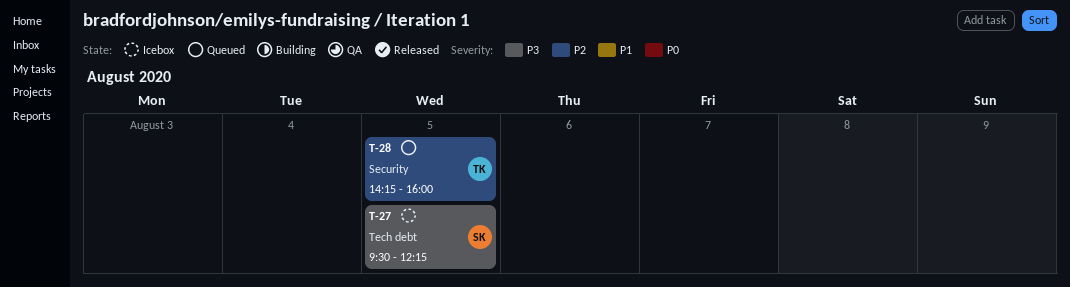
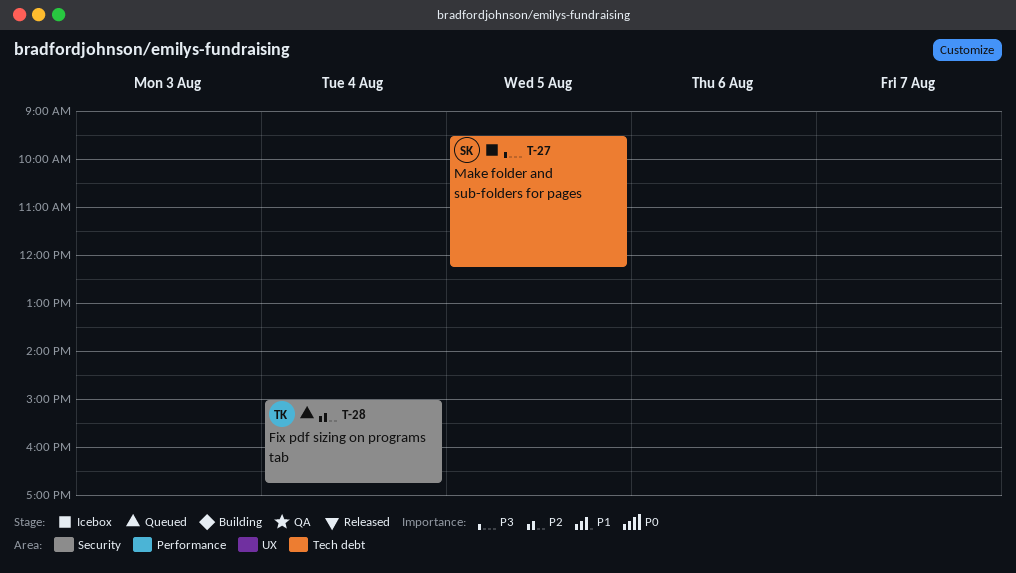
T-28, day: Aug 5 -> Aug 4
T-28, begins: 14:15 -> 15:00
T-28, ends: 16:00 -> 16:45

